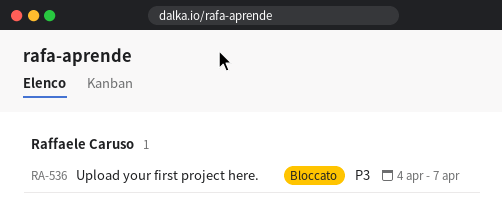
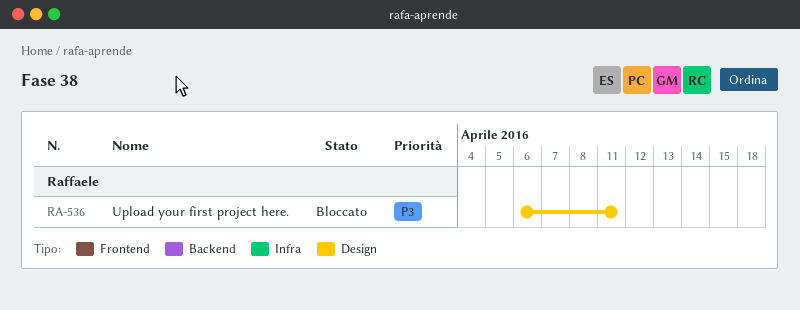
RA-536, start: Apr 4 -> Apr 6
RA-536, due: Apr 7 -> Apr 11

